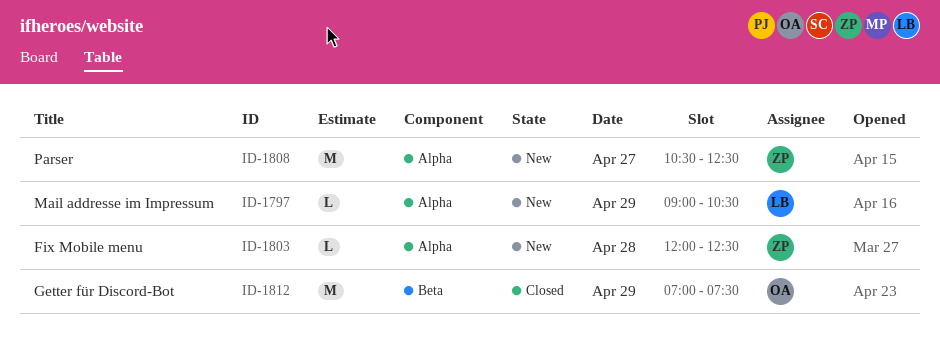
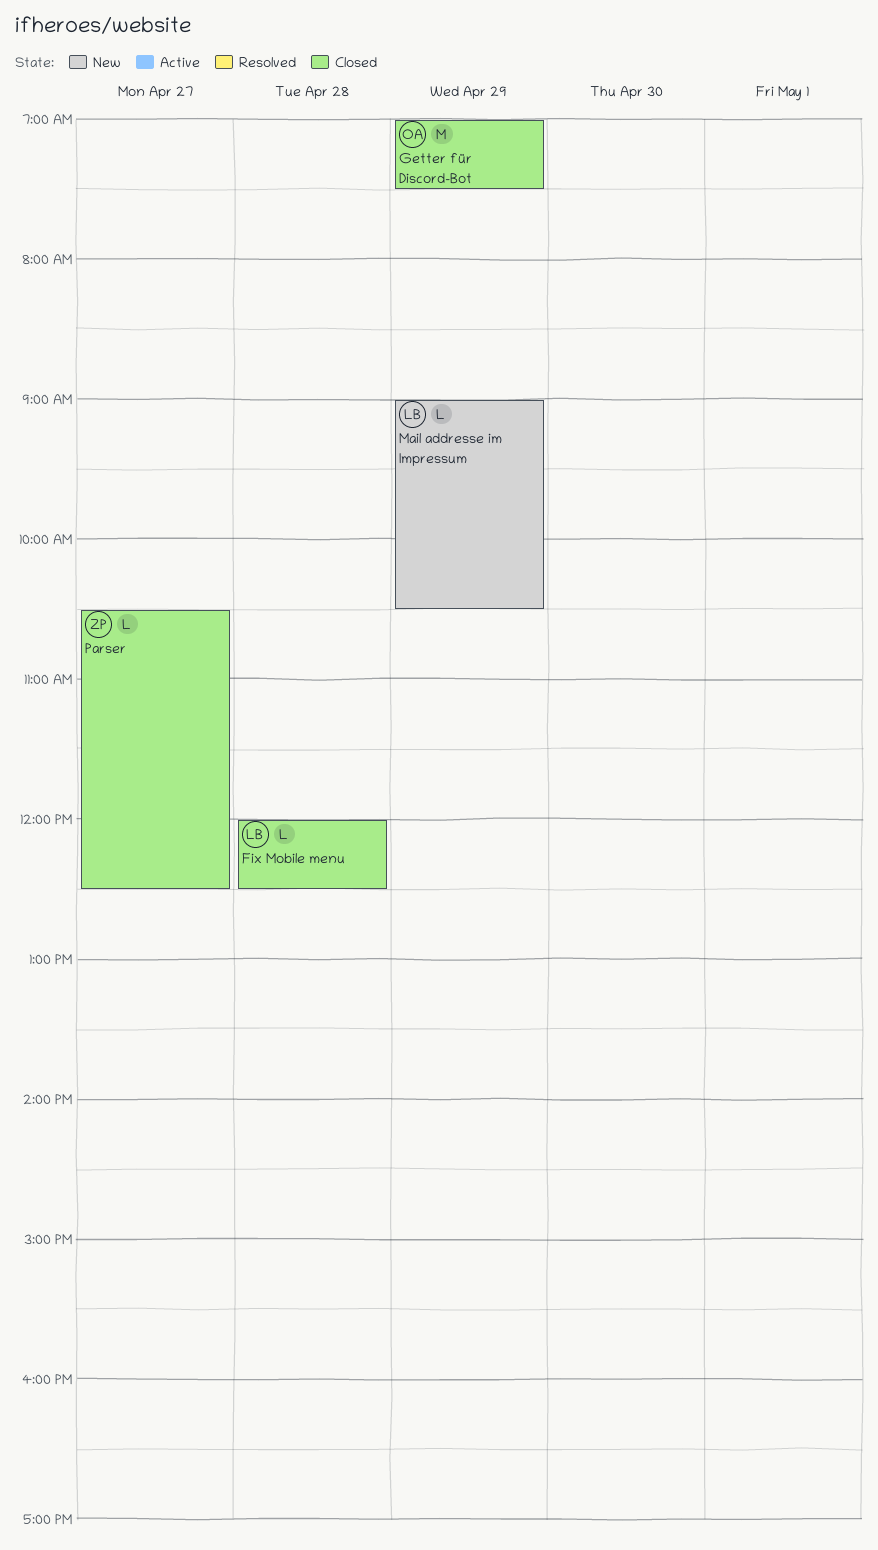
Fix Mobile menu, status: New -> Closed
Fix Mobile menu, owner: ZP -> LB
Parser, status: New -> Closed
Parser, estimate: M -> L

